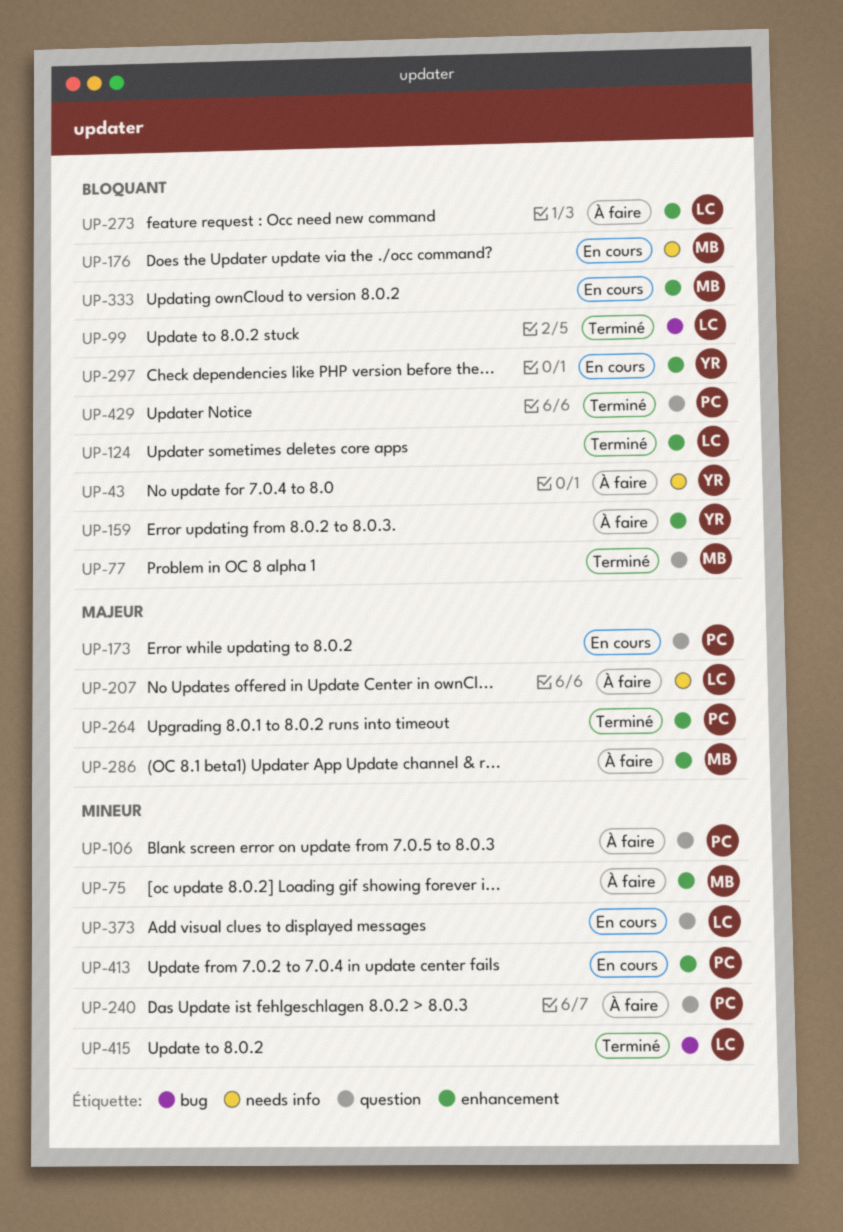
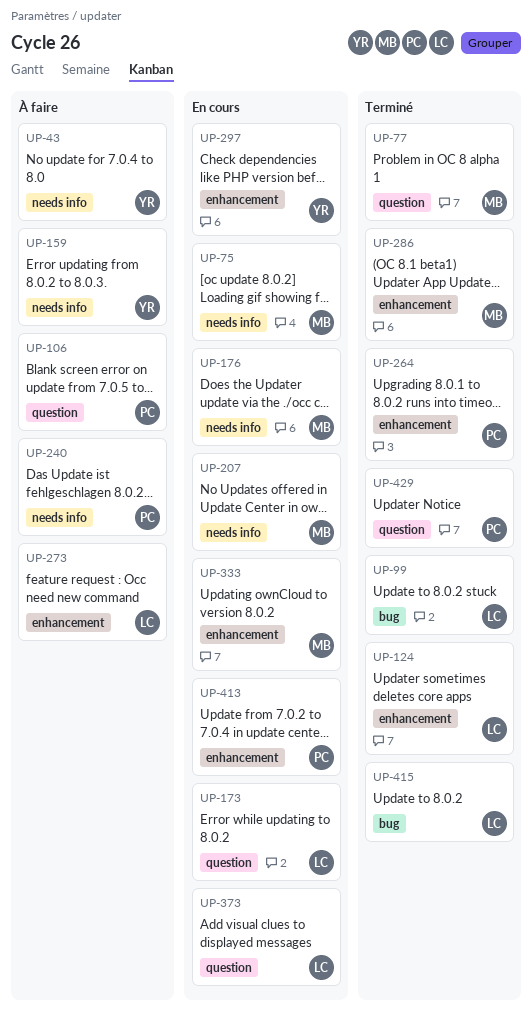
UP-75, status: À faire -> En cours
UP-75, label: enhancement -> needs info
UP-159, label: enhancement -> needs info
UP-173, owner: PC -> LC
UP-207, status: À faire -> En cours
UP-207, owner: LC -> MB
UP-240, label: question -> needs info
UP-286, status: À faire -> Terminé

